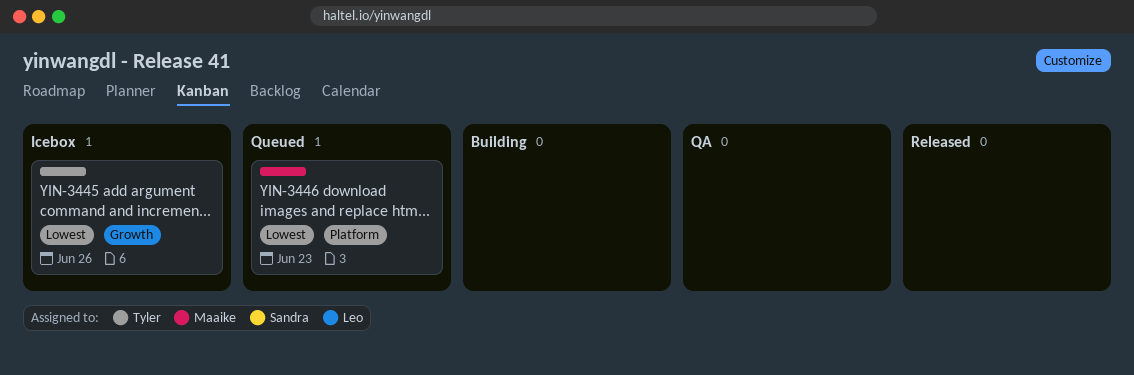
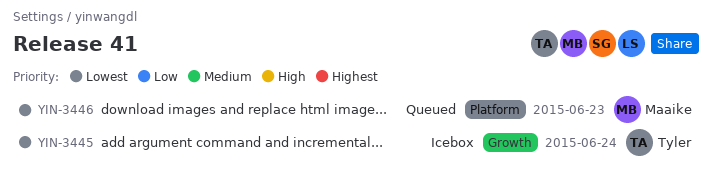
YIN-3445, due: Jun 26 -> Jun 24

